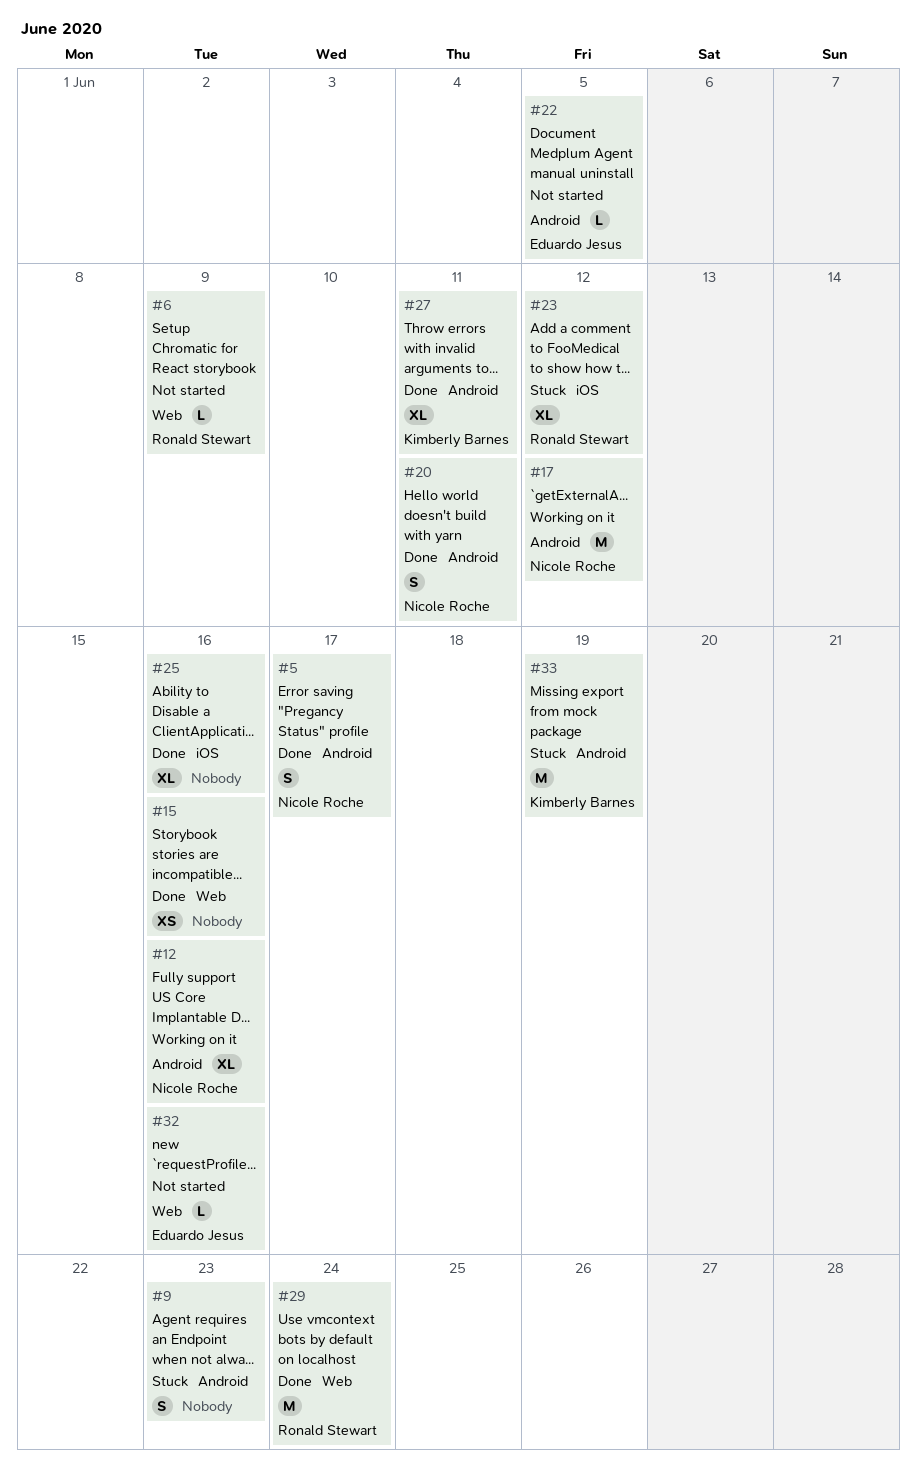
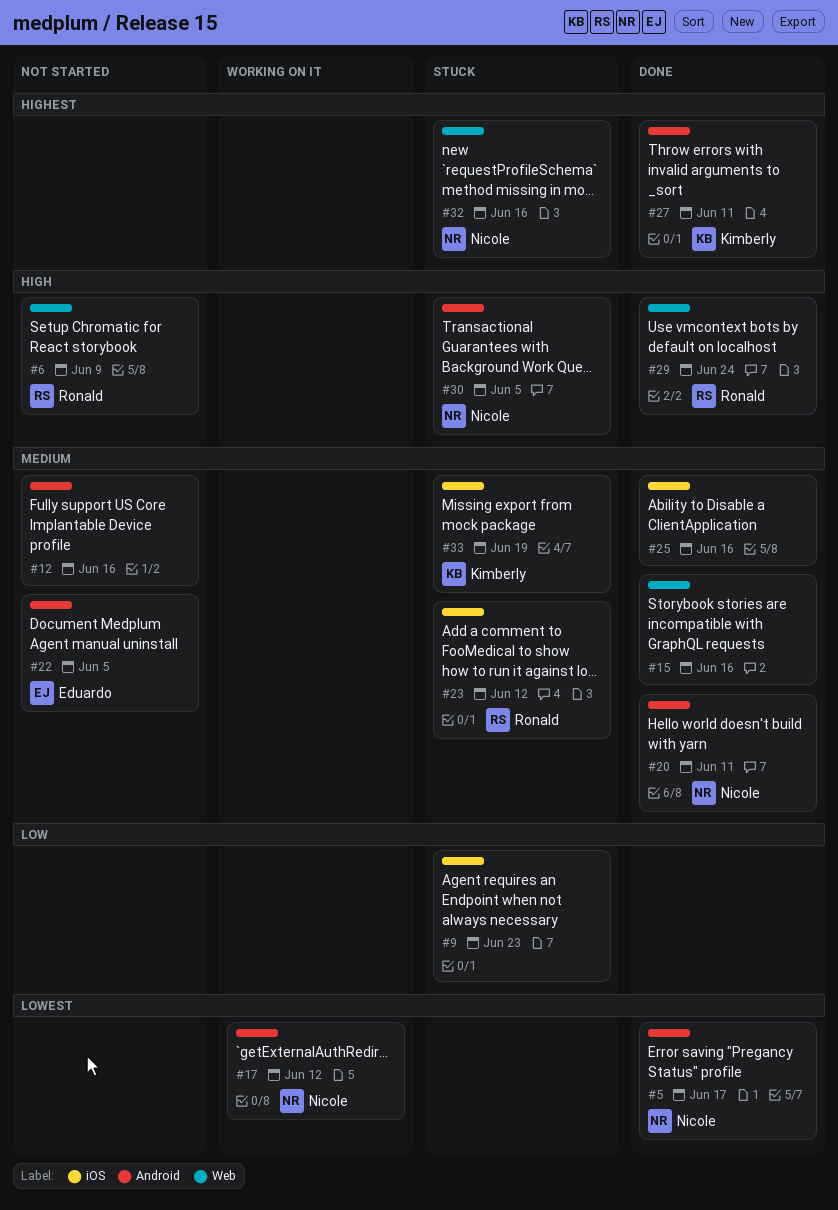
#9, label: Android -> iOS
#12, status: Working on it -> Not started
#12, owner: Nicole Roche -> none
#30: none -> present
#32, status: Not started -> Stuck
#32, owner: Eduardo Jesus -> Nicole Roche
#33, label: Android -> iOS

